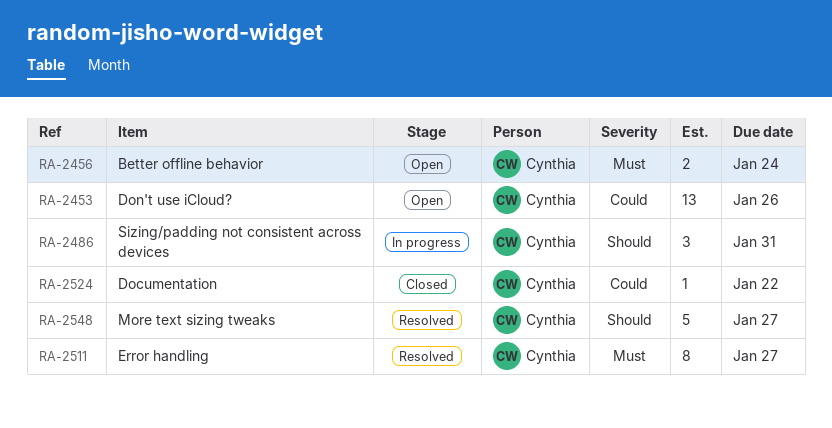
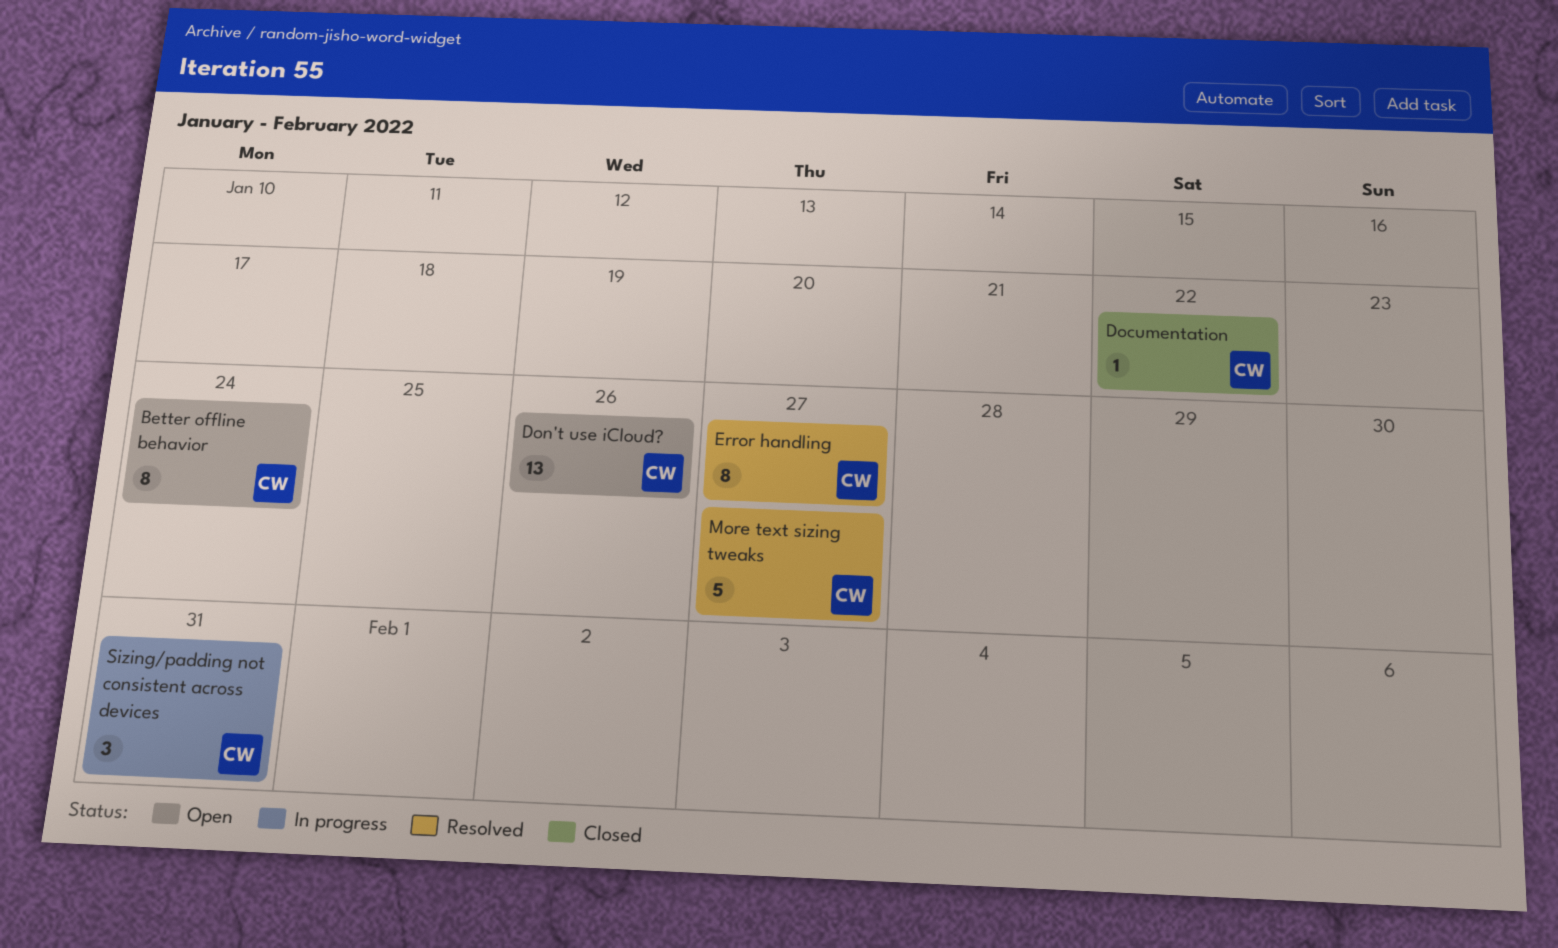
Better offline behavior, estimate: 2 -> 8

